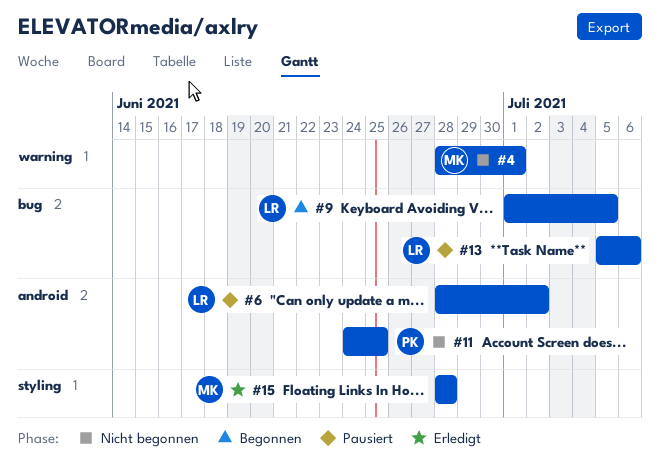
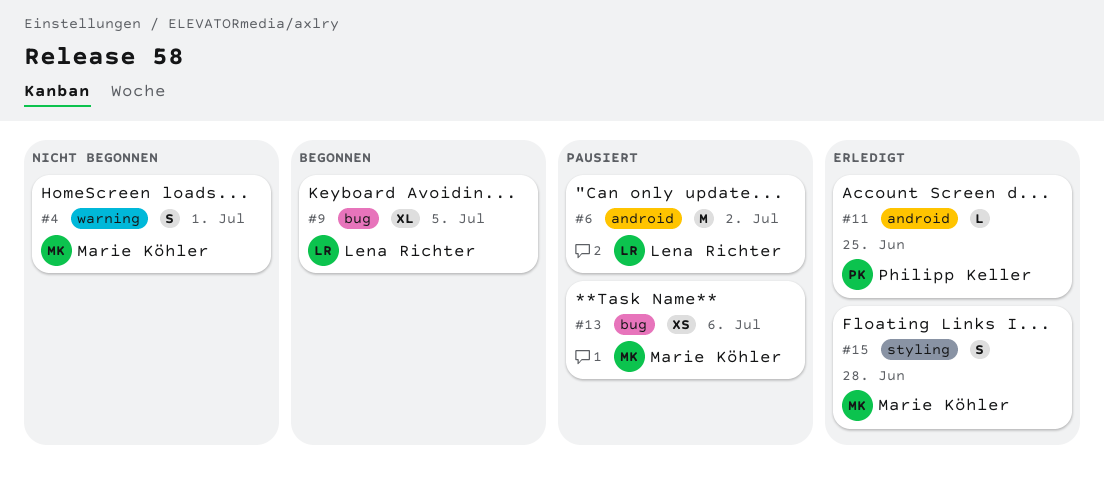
#11, status: Nicht begonnen -> Erledigt
#13, owner: Lena Richter -> Marie Köhler

